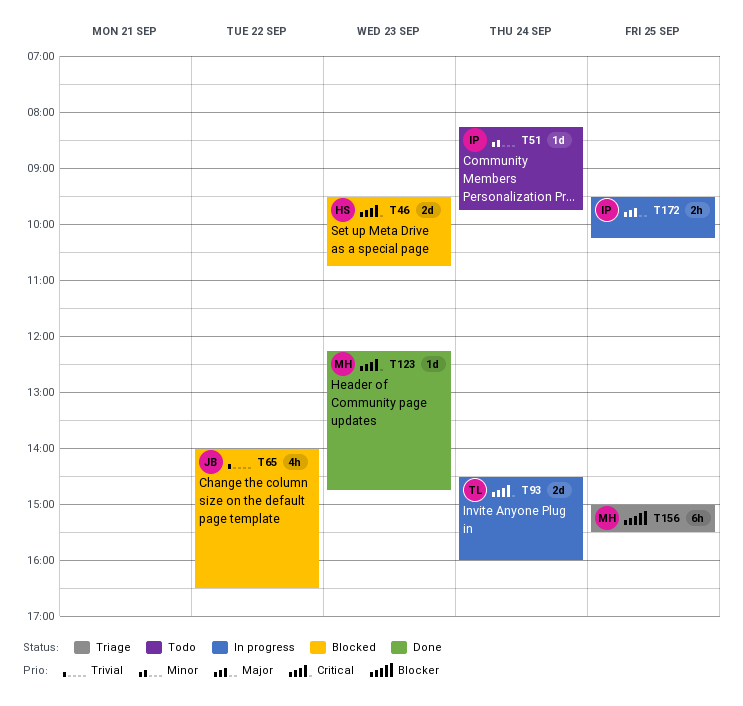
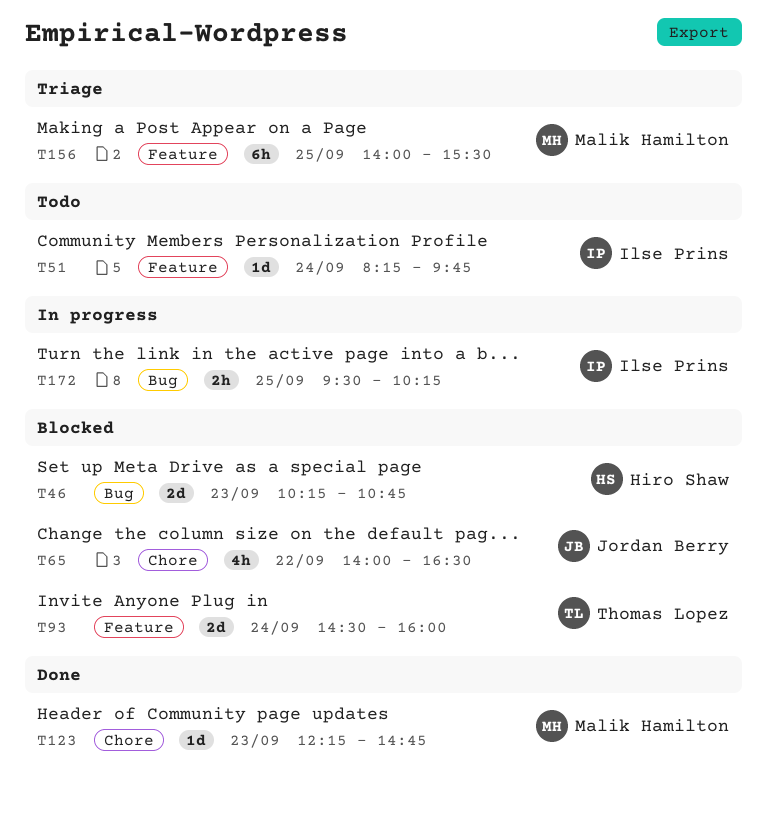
T46, begins: 09:30 -> 10:15
T93, status: In progress -> Blocked
T156, begins: 15:00 -> 14:00

